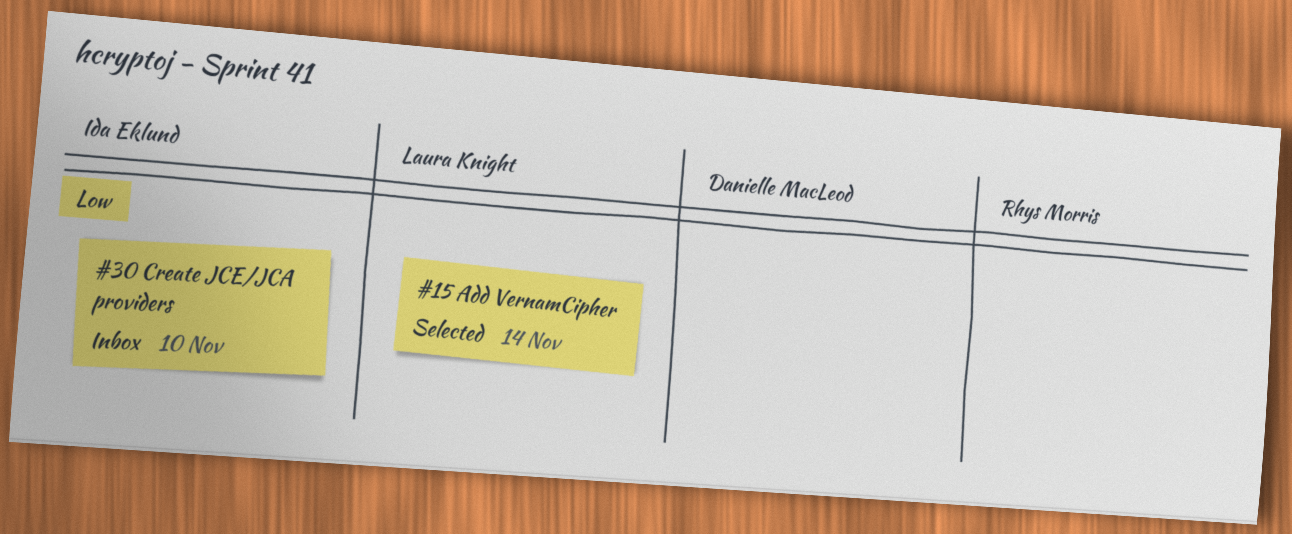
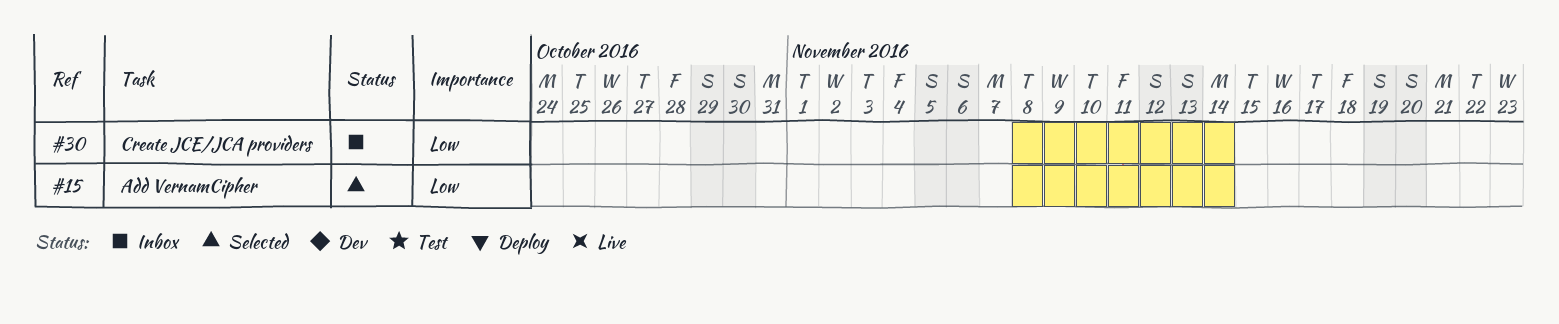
#30, due: Nov 10 -> Nov 14

